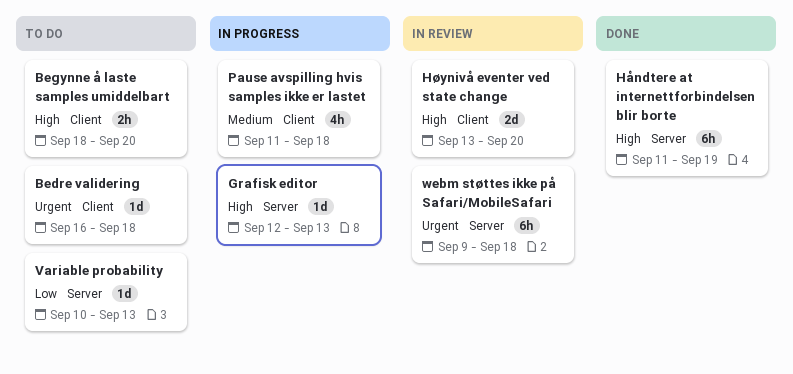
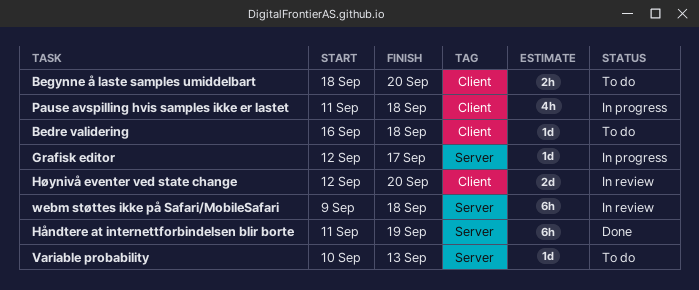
Grafisk editor, due: Sep 13 -> Sep 17
Høynivå eventer ved state change, start: Sep 13 -> Sep 12

